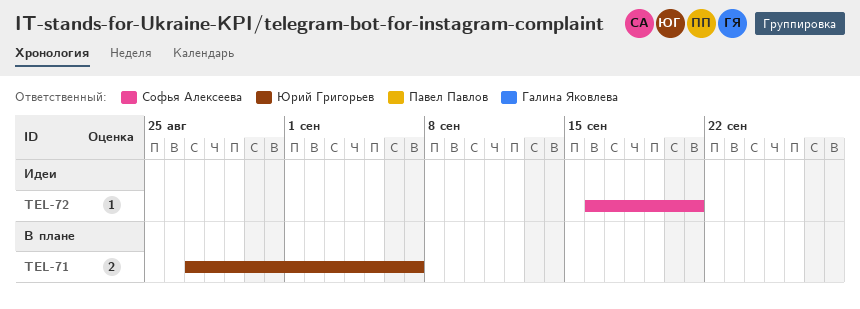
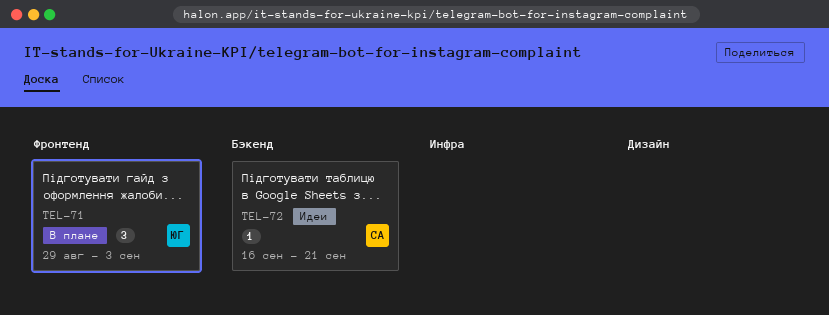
TEL-71, estimate: 2 -> 3
TEL-71, start: Aug 27 -> Aug 29
TEL-71, due: Sep 7 -> Sep 3

